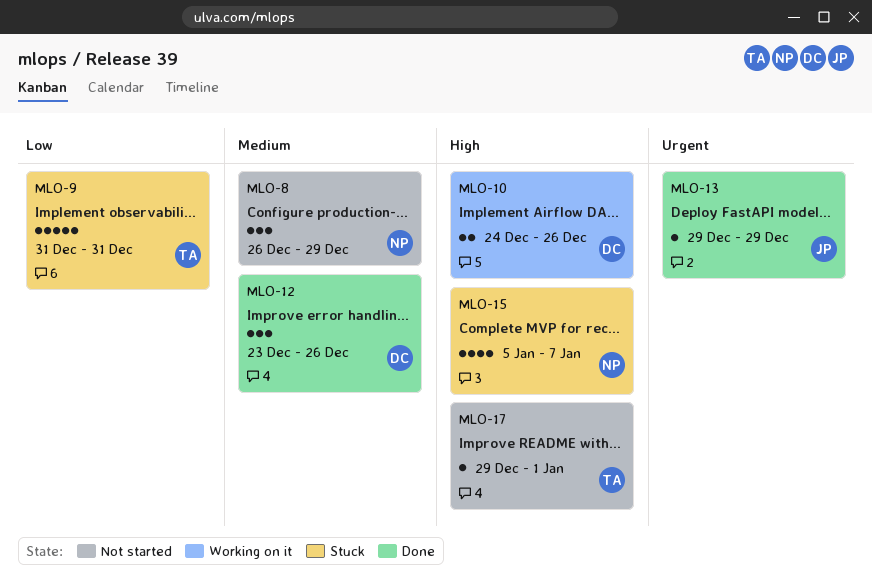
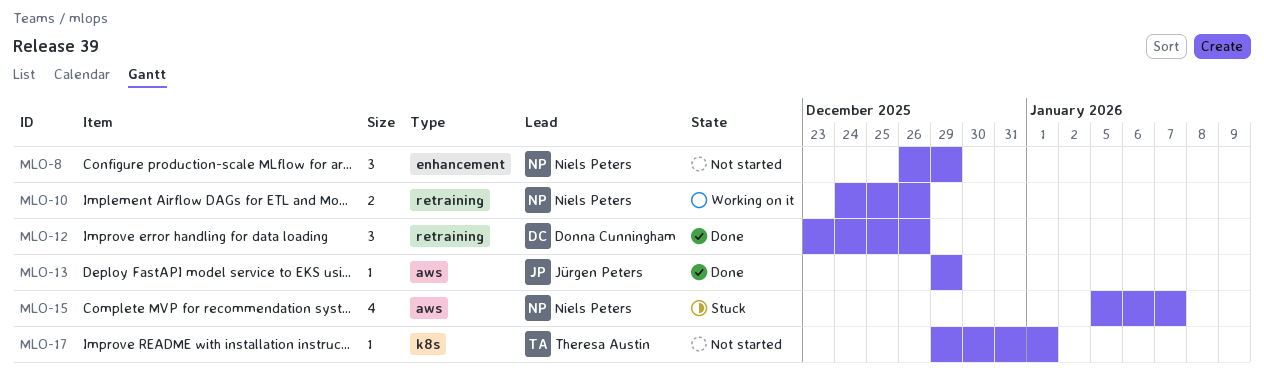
MLO-9: present -> none
MLO-10, owner: Donna Cunningham -> Niels Peters

